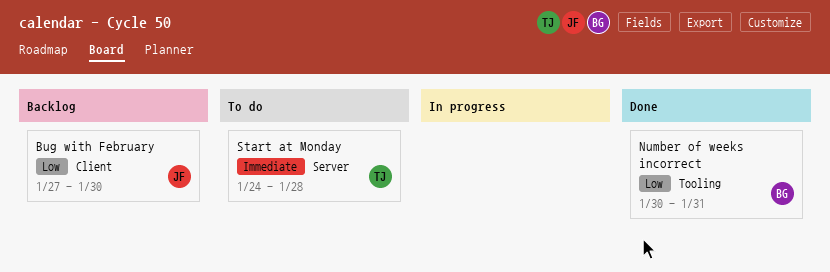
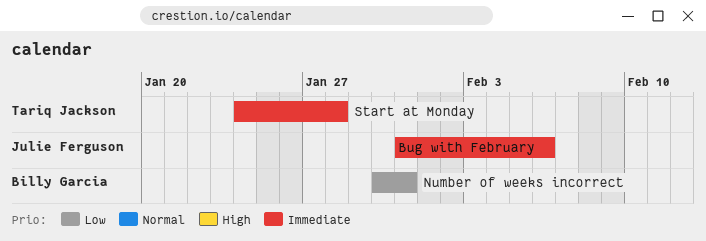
Bug with February, priority: Low -> Immediate
Bug with February, start: Jan 27 -> Jan 31
Bug with February, due: Jan 30 -> Feb 6

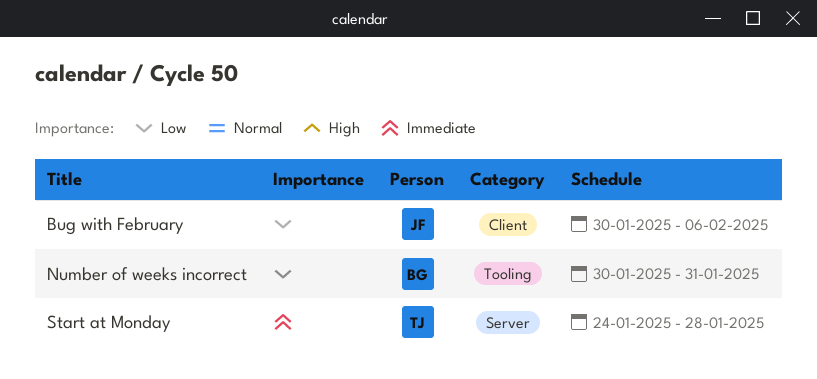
Bug with February, priority: Immediate -> Low
Bug with February, start: Jan 31 -> Jan 30

